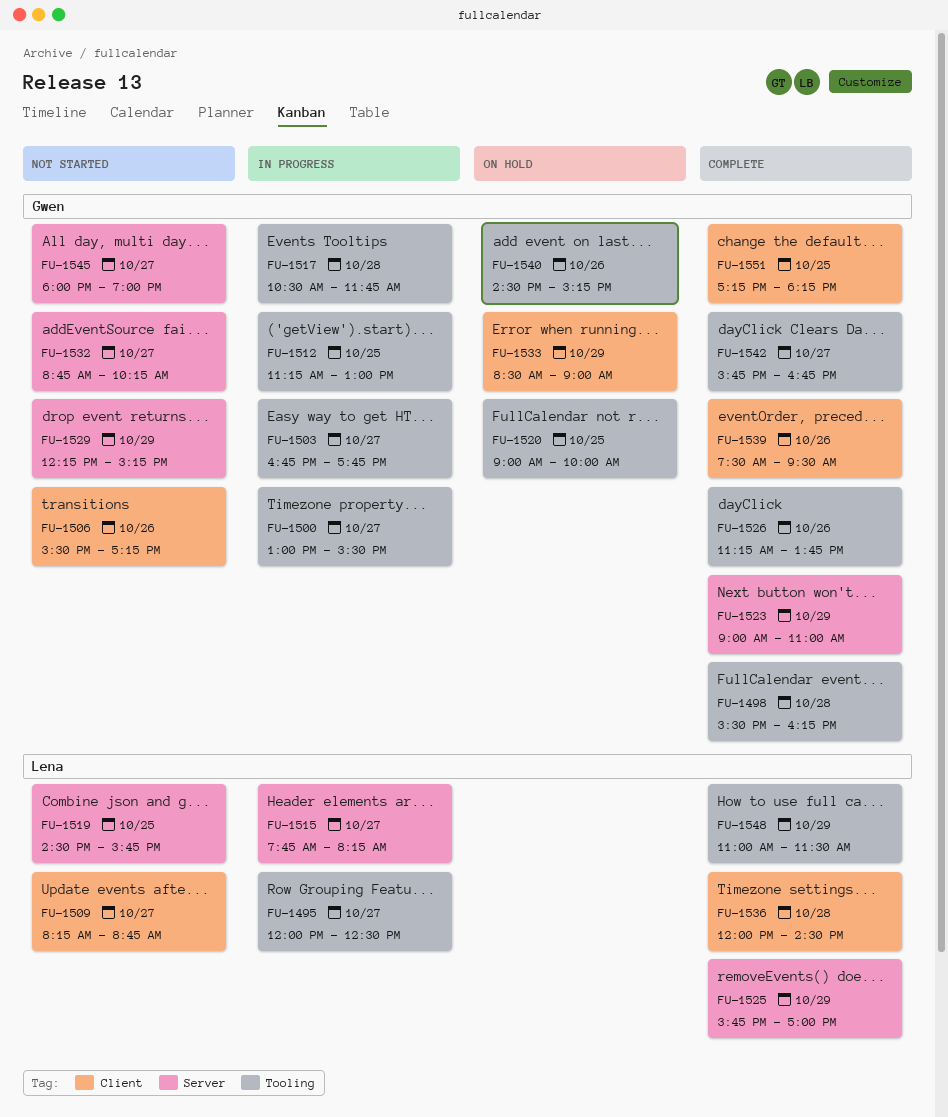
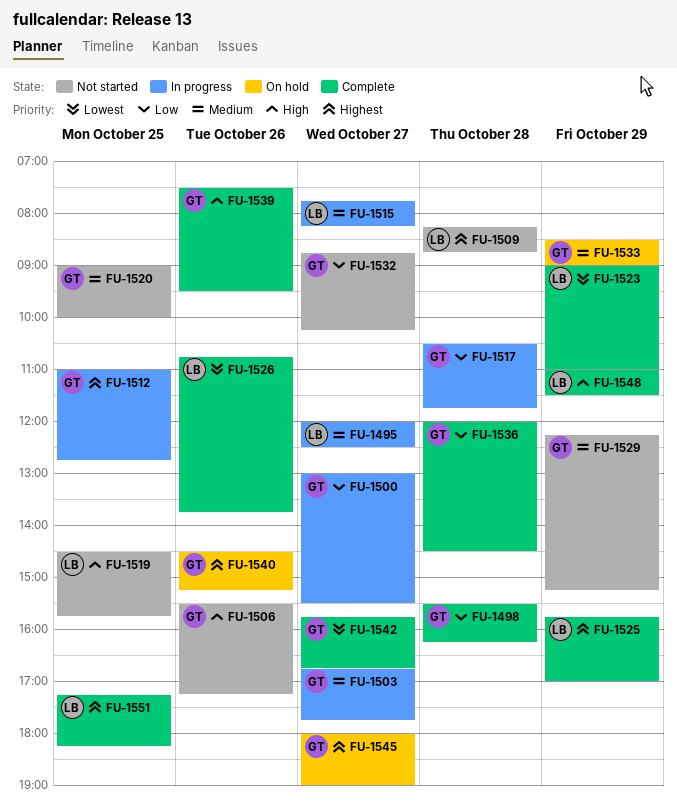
FU-1509, day: Oct 27 -> Oct 28
FU-1512, begins: 11:15 -> 11:00
FU-1512, ends: 13:00 -> 12:45
FU-1520, status: On hold -> Not started
FU-1523, owner: Gwen -> Lena
FU-1526, owner: Gwen -> Lena
FU-1526, begins: 11:15 -> 10:45
FU-1536, owner: Lena -> Gwen
FU-1545, status: Not started -> On hold
FU-1551, owner: Gwen -> Lena

